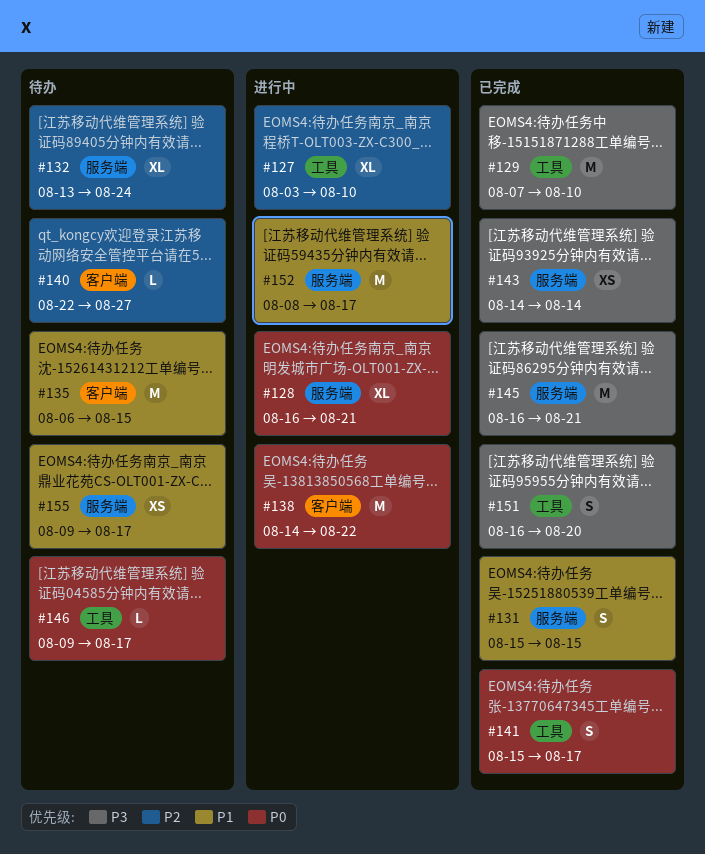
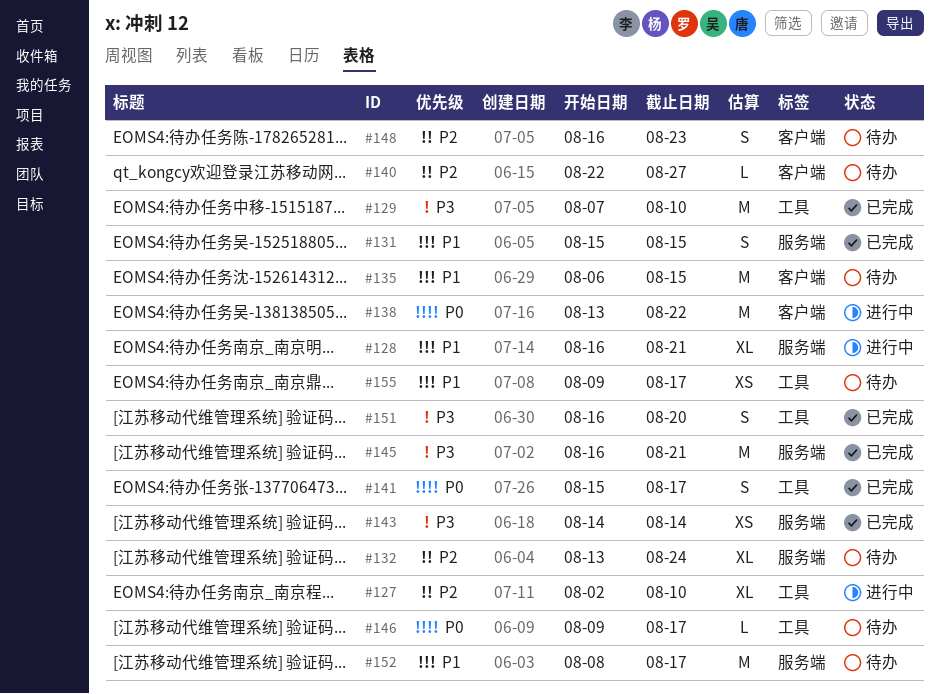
#127, start: Aug 3 -> Aug 2
#128, priority: P0 -> P1
#138, start: Aug 14 -> Aug 13
#148: none -> present
#152, status: 进行中 -> 待办
#155, label: 服务端 -> 工具

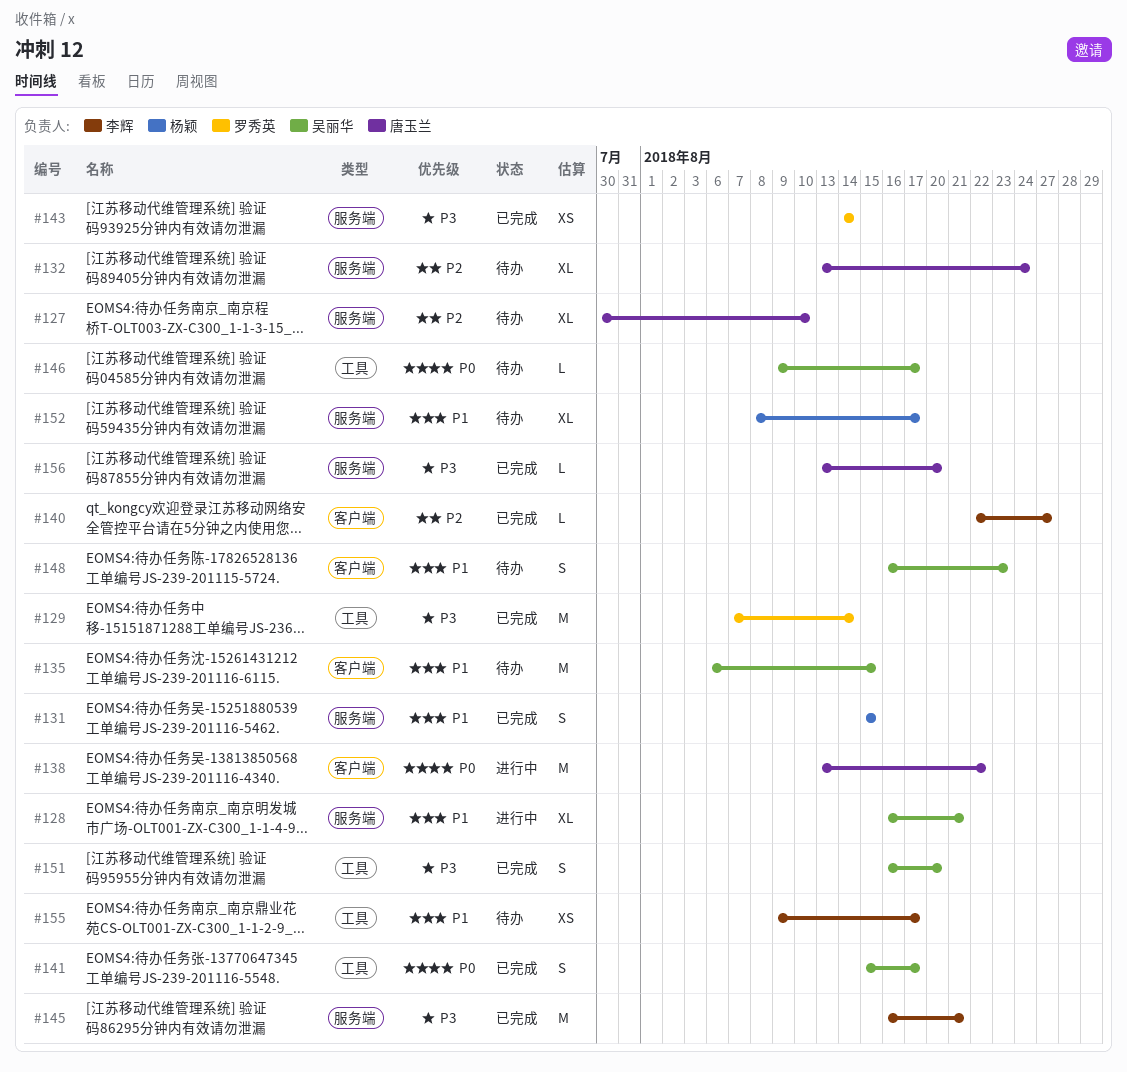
#127, status: 进行中 -> 待办
#127, label: 工具 -> 服务端
#127, start: Aug 2 -> Jul 30
#129, due: Aug 10 -> Aug 14
#140, status: 待办 -> 已完成
#148, priority: P2 -> P1
#152, estimate: M -> XL
#156: none -> present

